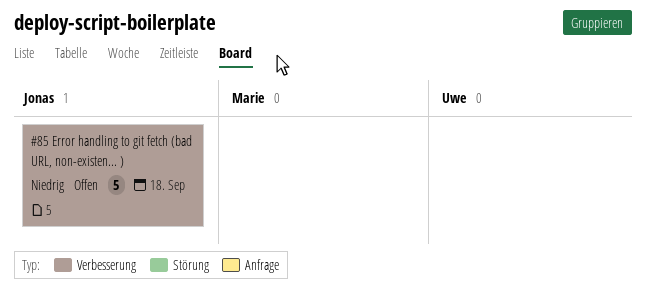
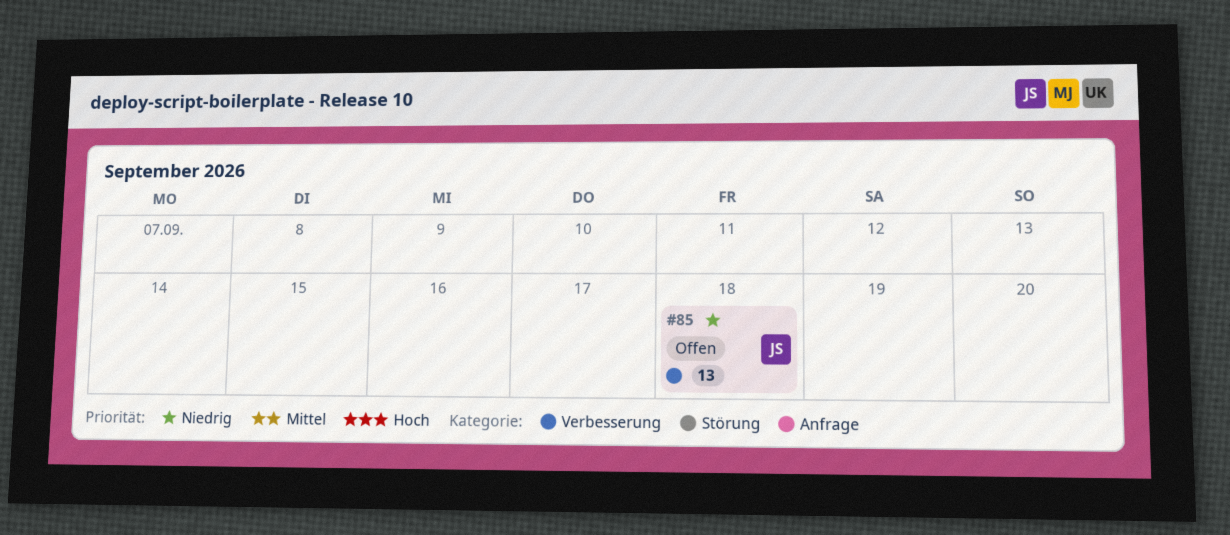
#85, estimate: 5 -> 13

